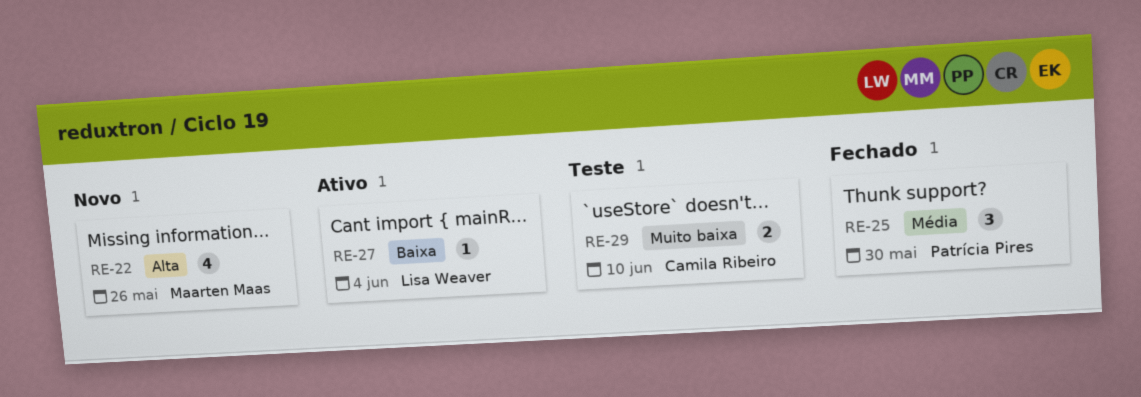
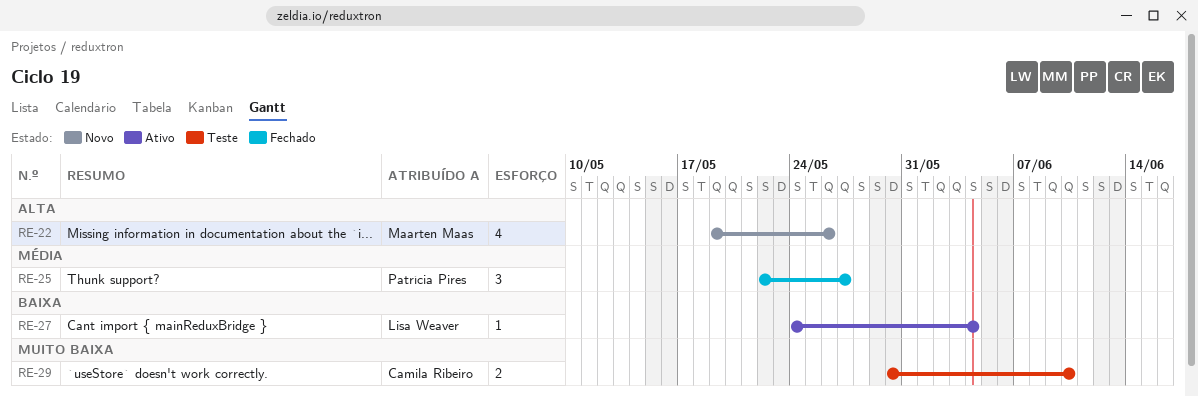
RE-25, due: May 30 -> May 27

